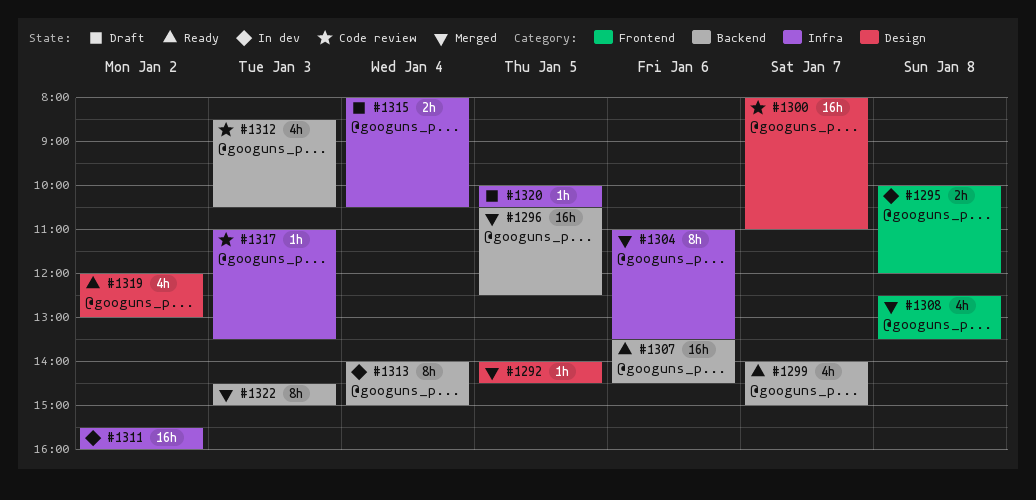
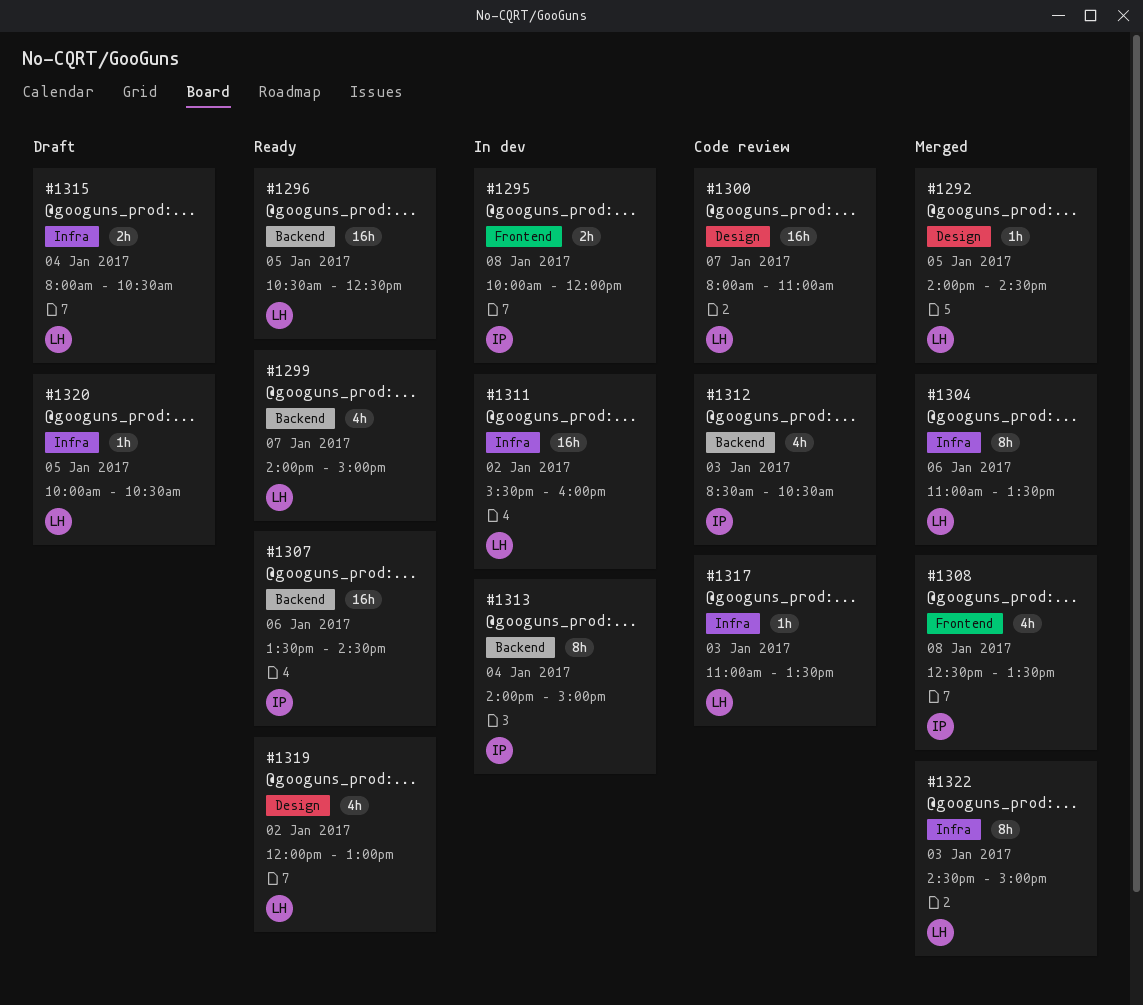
#1296, status: Merged -> Ready
#1322, label: Backend -> Infra

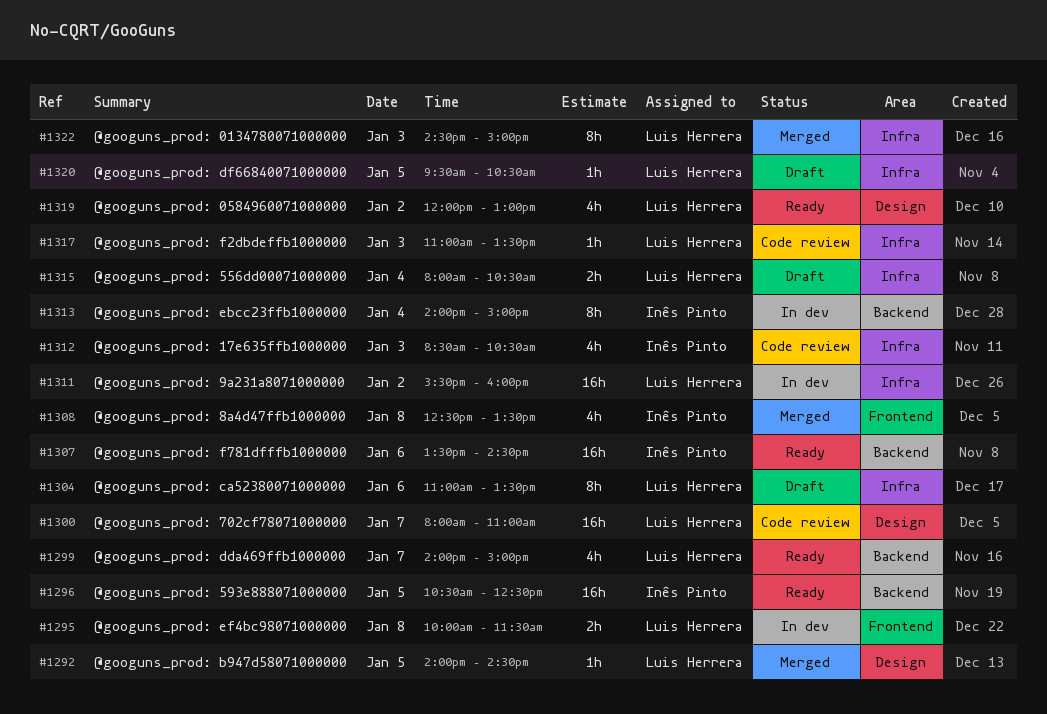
#1295, owner: Inês Pinto -> Luis Herrera
#1295, ends: 12:00 -> 11:30
#1296, owner: Luis Herrera -> Inês Pinto
#1304, status: Merged -> Draft
#1312, label: Backend -> Infra
#1320, begins: 10:00 -> 09:30

